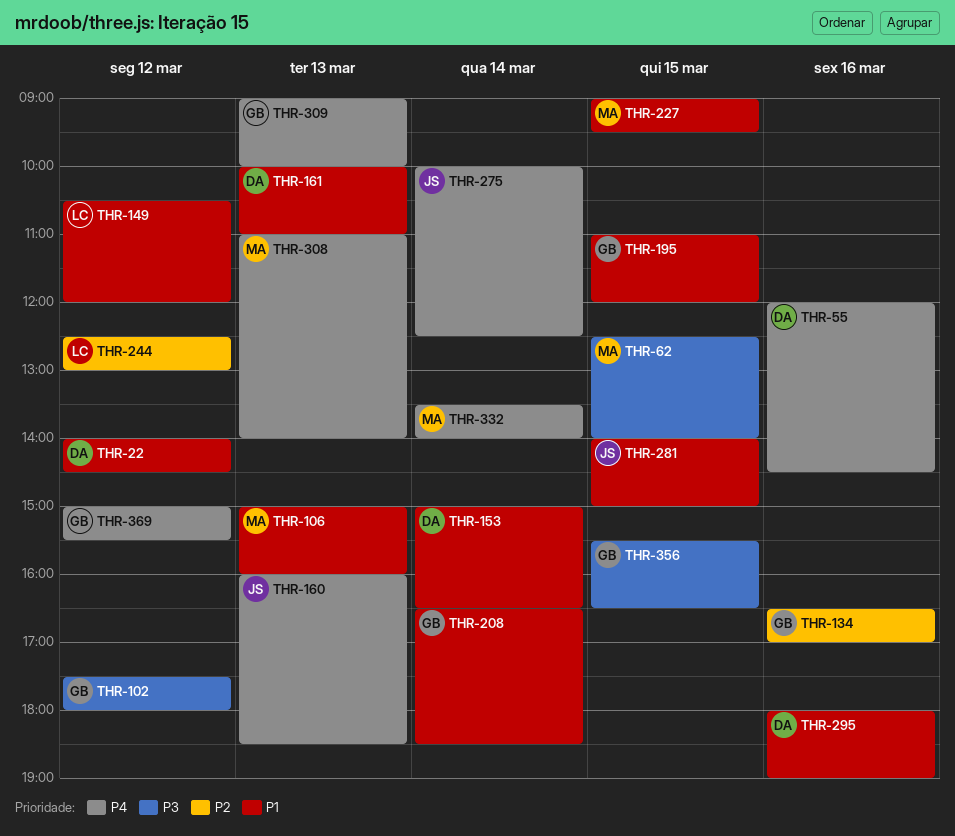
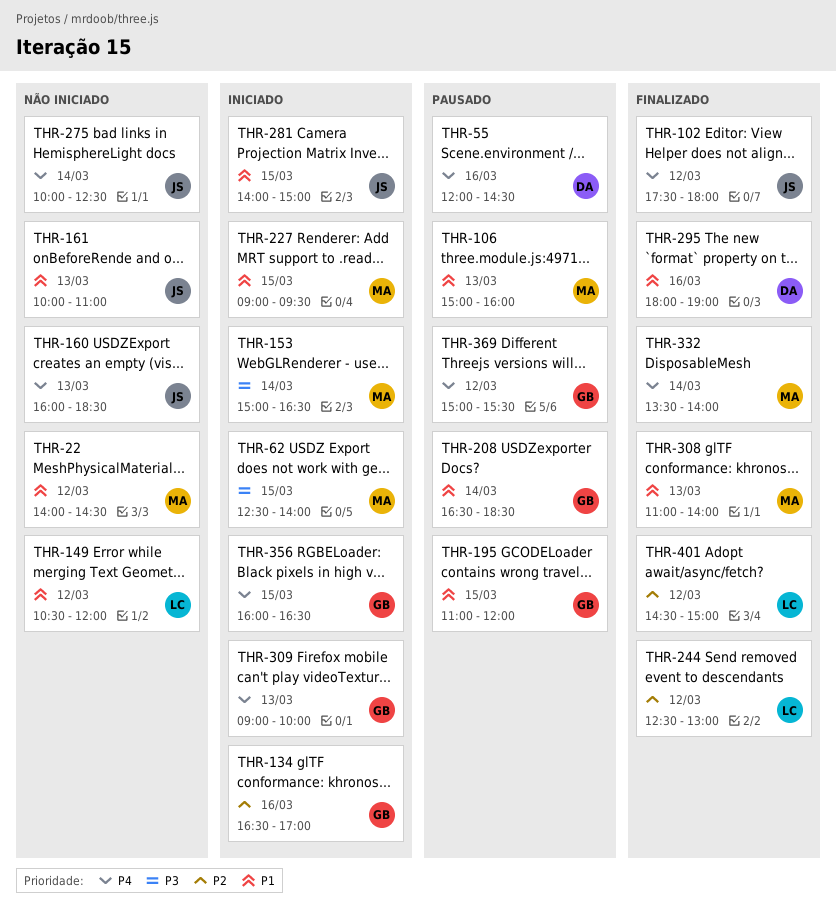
THR-22, owner: DA -> MA
THR-102, owner: GB -> JS
THR-102, priority: P3 -> P4
THR-153, owner: DA -> MA
THR-153, priority: P1 -> P3
THR-161, owner: DA -> JS
THR-308, priority: P4 -> P1
THR-356, priority: P3 -> P4
THR-356, begins: 15:30 -> 16:00
THR-401: none -> present

